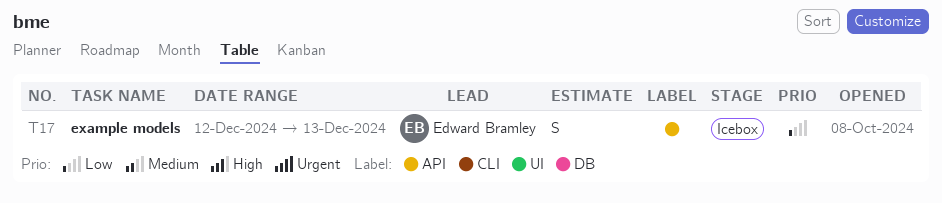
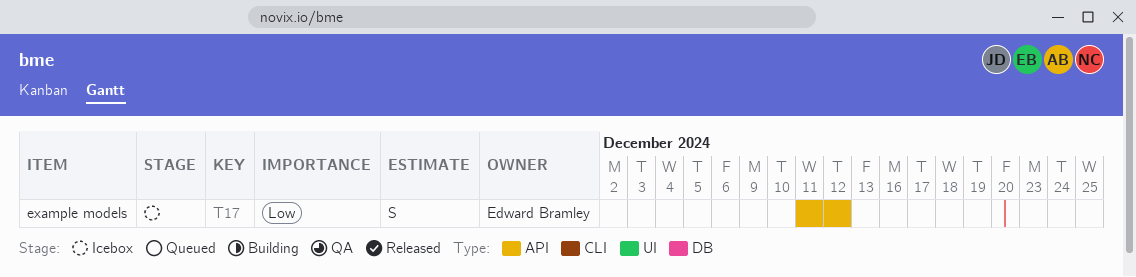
T17, start: Dec 12 -> Dec 11
T17, due: Dec 13 -> Dec 12

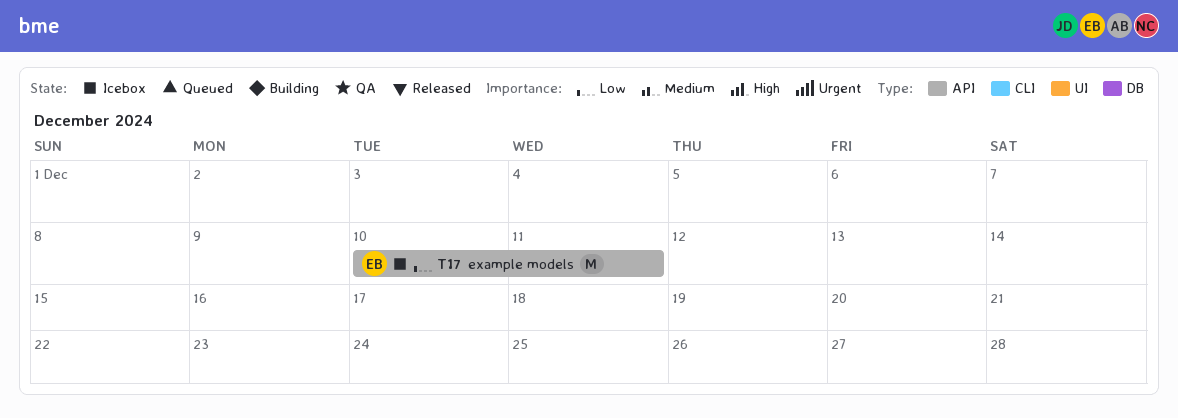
T17, estimate: S -> M
T17, start: Dec 11 -> Dec 10
T17, due: Dec 12 -> Dec 11

